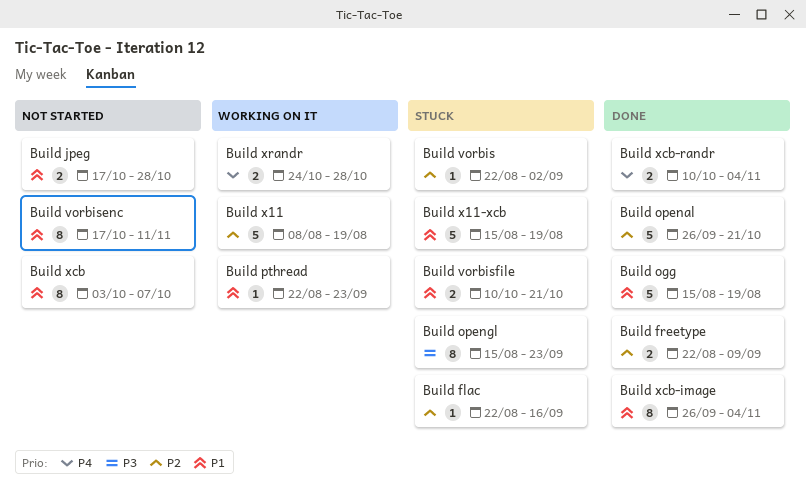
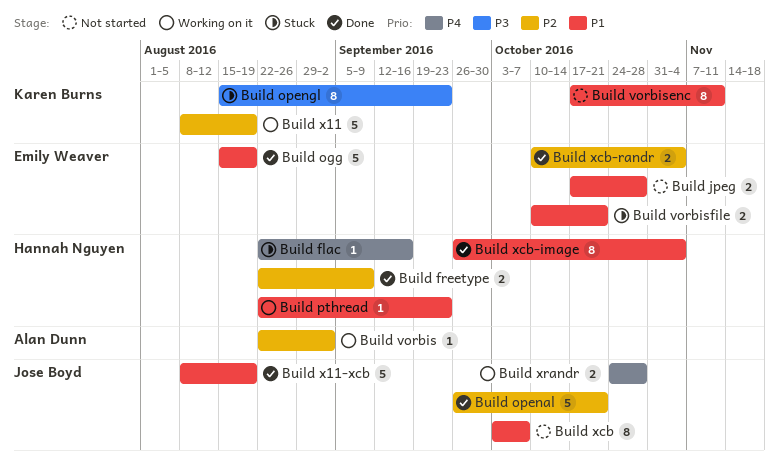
Build flac, priority: P2 -> P4
Build vorbis, status: Stuck -> Working on it
Build x11-xcb, status: Stuck -> Done
Build x11-xcb, start: Aug 15 -> Aug 8
Build xcb-randr, priority: P4 -> P2

